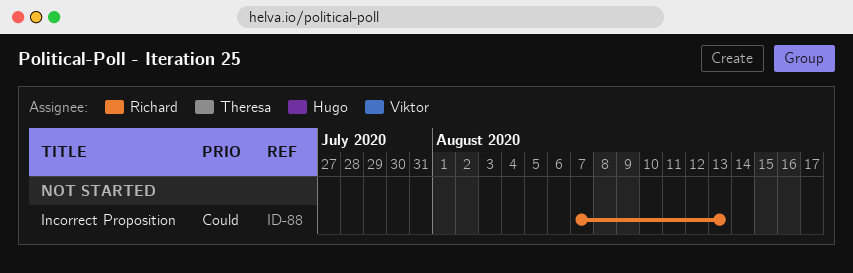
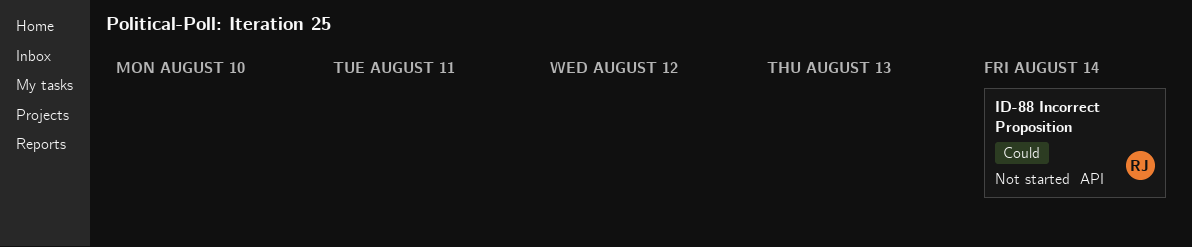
ID-88, due: Aug 13 -> Aug 14

